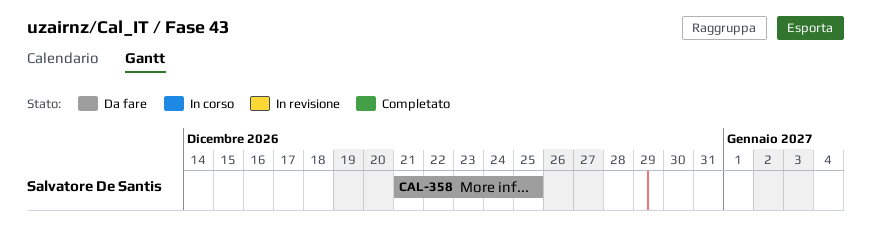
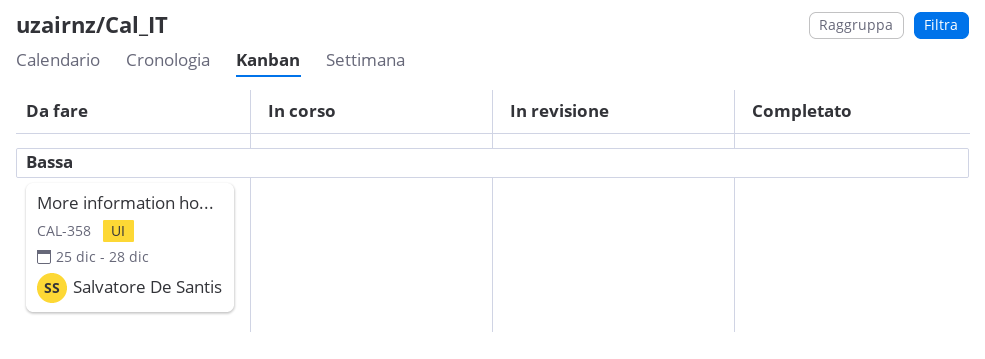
CAL-358, start: Dec 21 -> Dec 25
CAL-358, due: Dec 25 -> Dec 28

